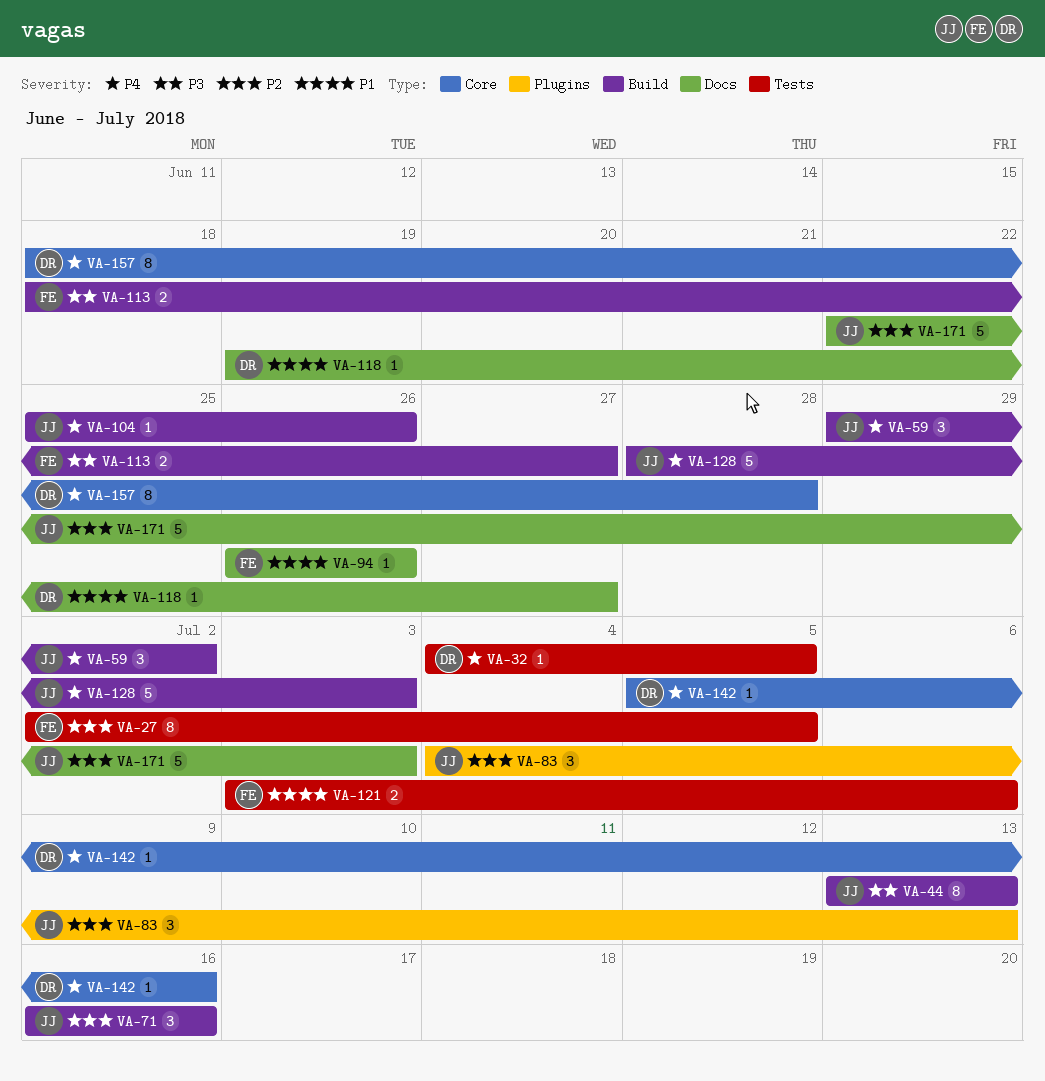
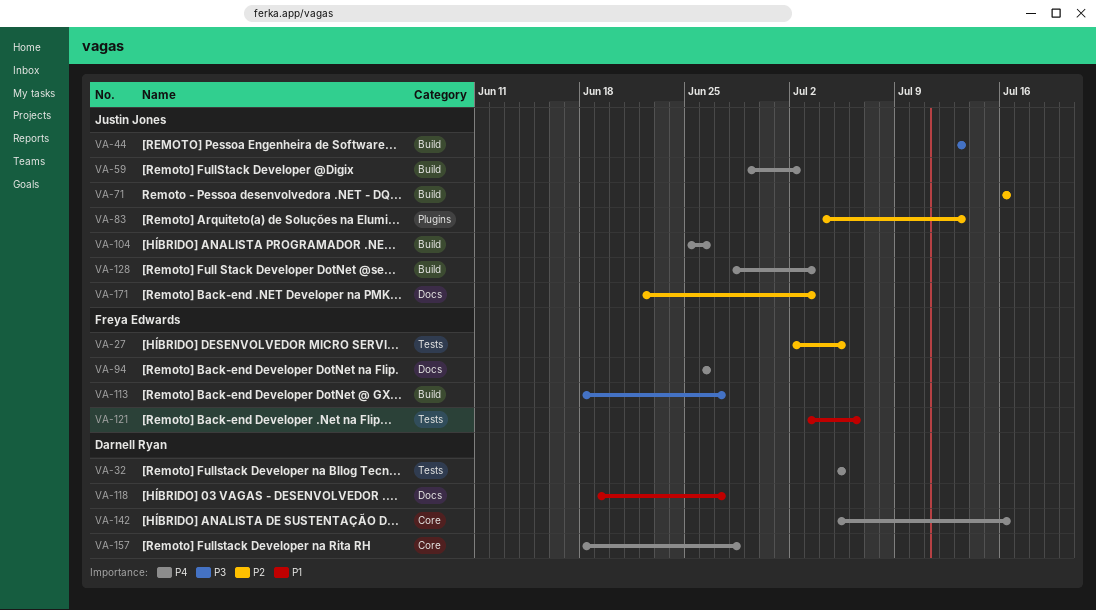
VA-32, start: Jul 4 -> Jul 5
VA-94, priority: P1 -> P4

